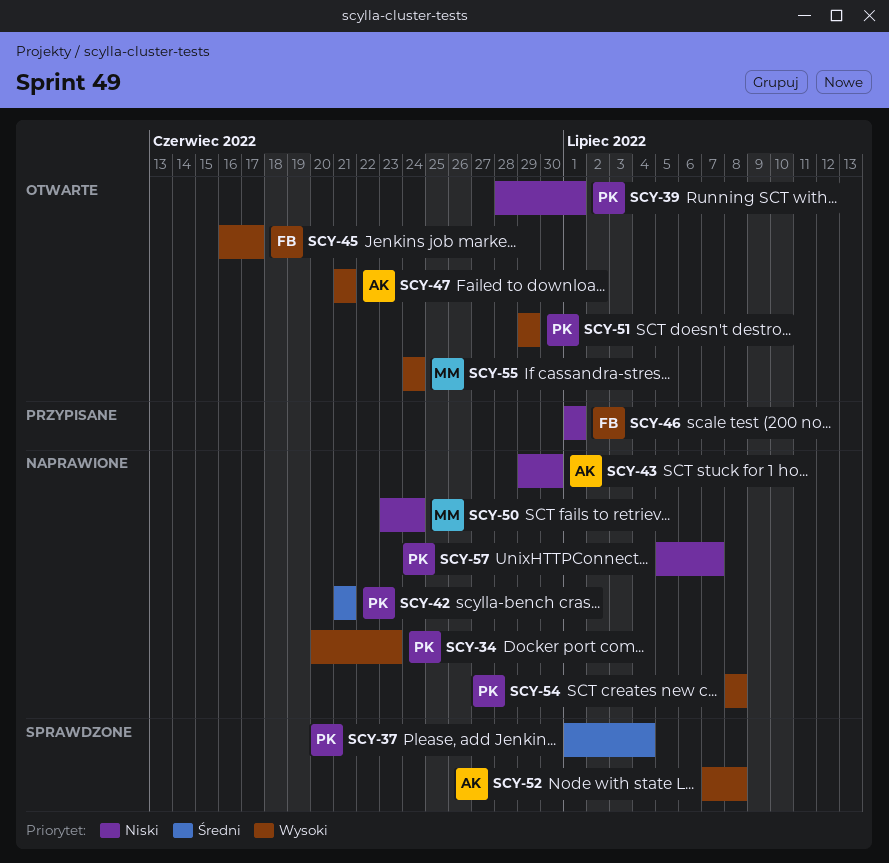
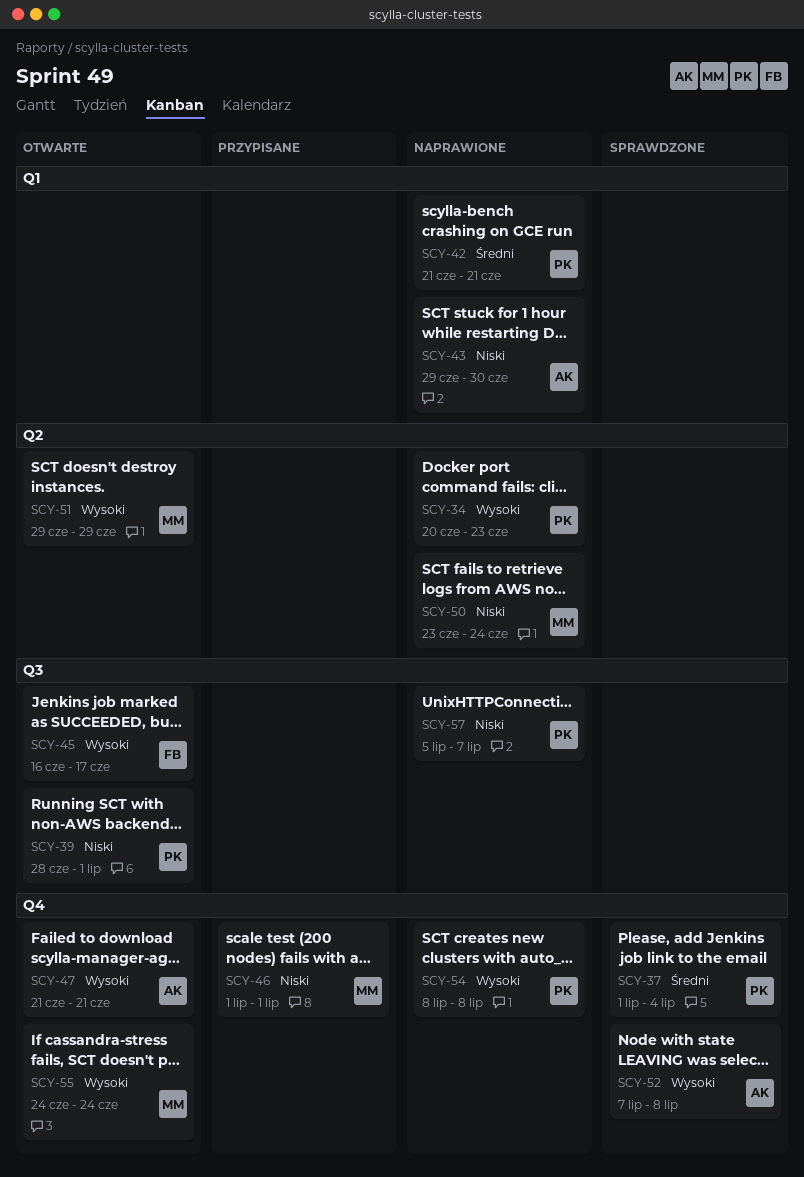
SCY-46, owner: FB -> MM
SCY-51, owner: PK -> MM

